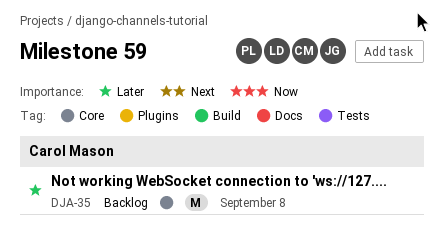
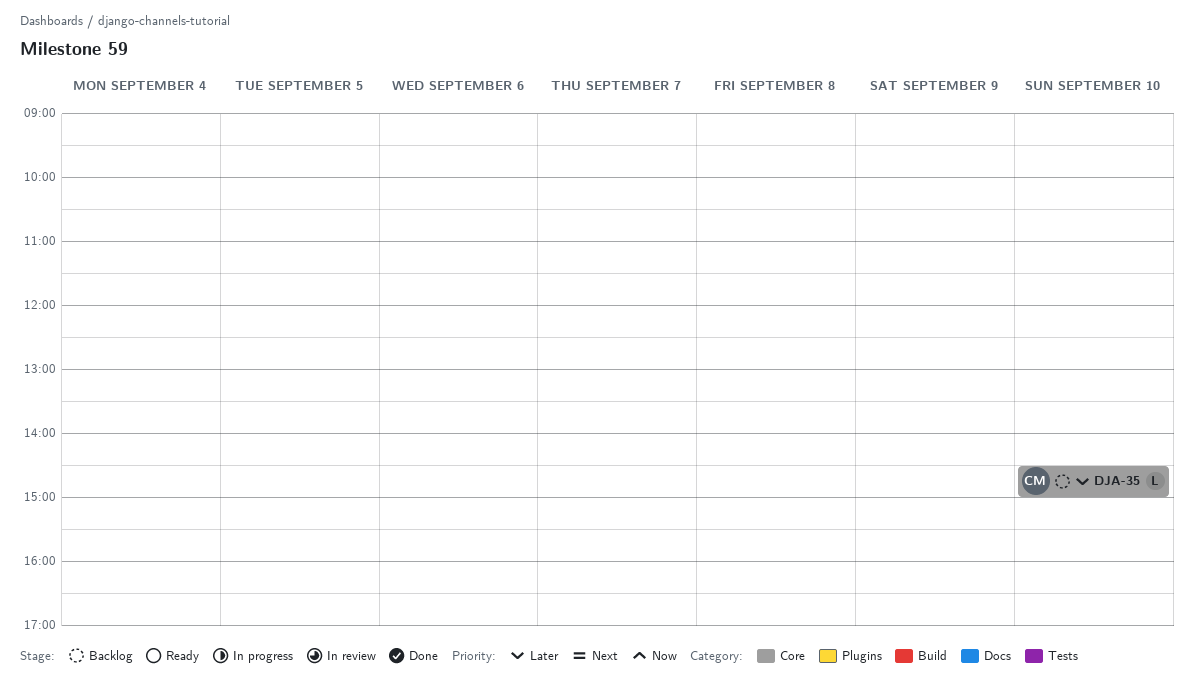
DJA-35, estimate: M -> L
DJA-35, day: Sep 8 -> Sep 10

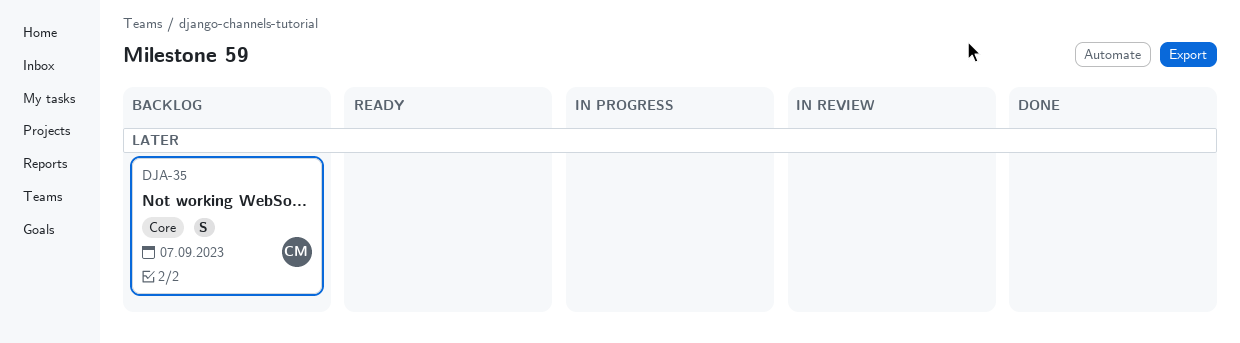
DJA-35, estimate: L -> S
DJA-35, day: Sep 10 -> Sep 7

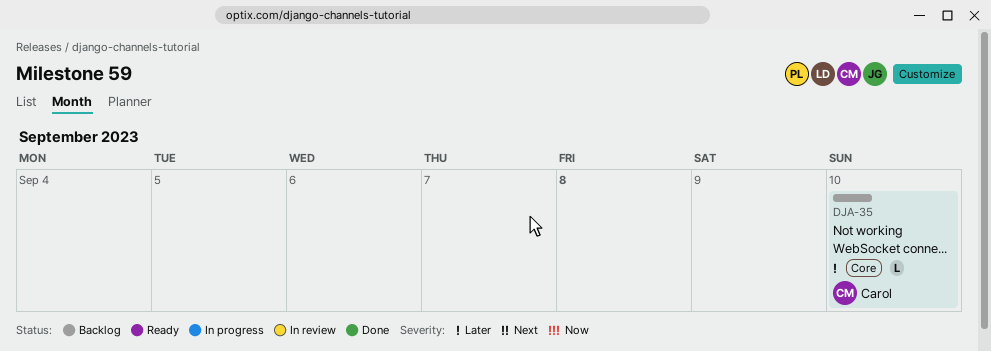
DJA-35, estimate: S -> L
DJA-35, day: Sep 7 -> Sep 10

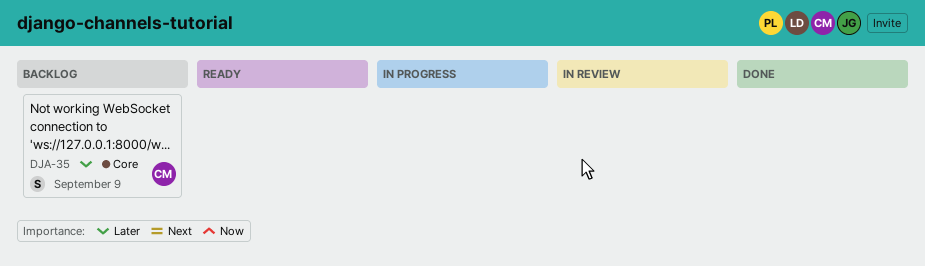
DJA-35, estimate: L -> S
DJA-35, day: Sep 10 -> Sep 9

